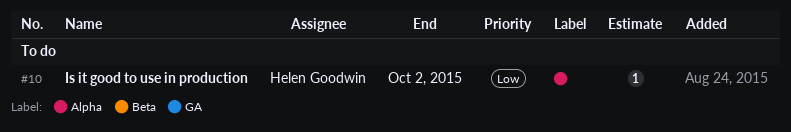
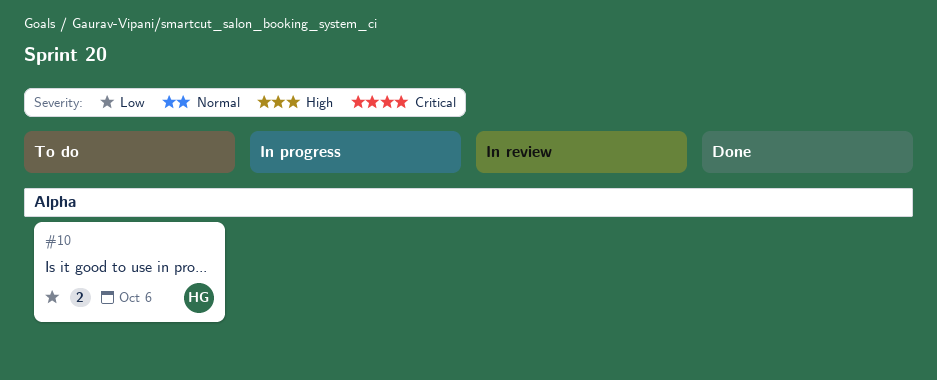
#10, estimate: 1 -> 2
#10, due: Oct 2 -> Oct 6

